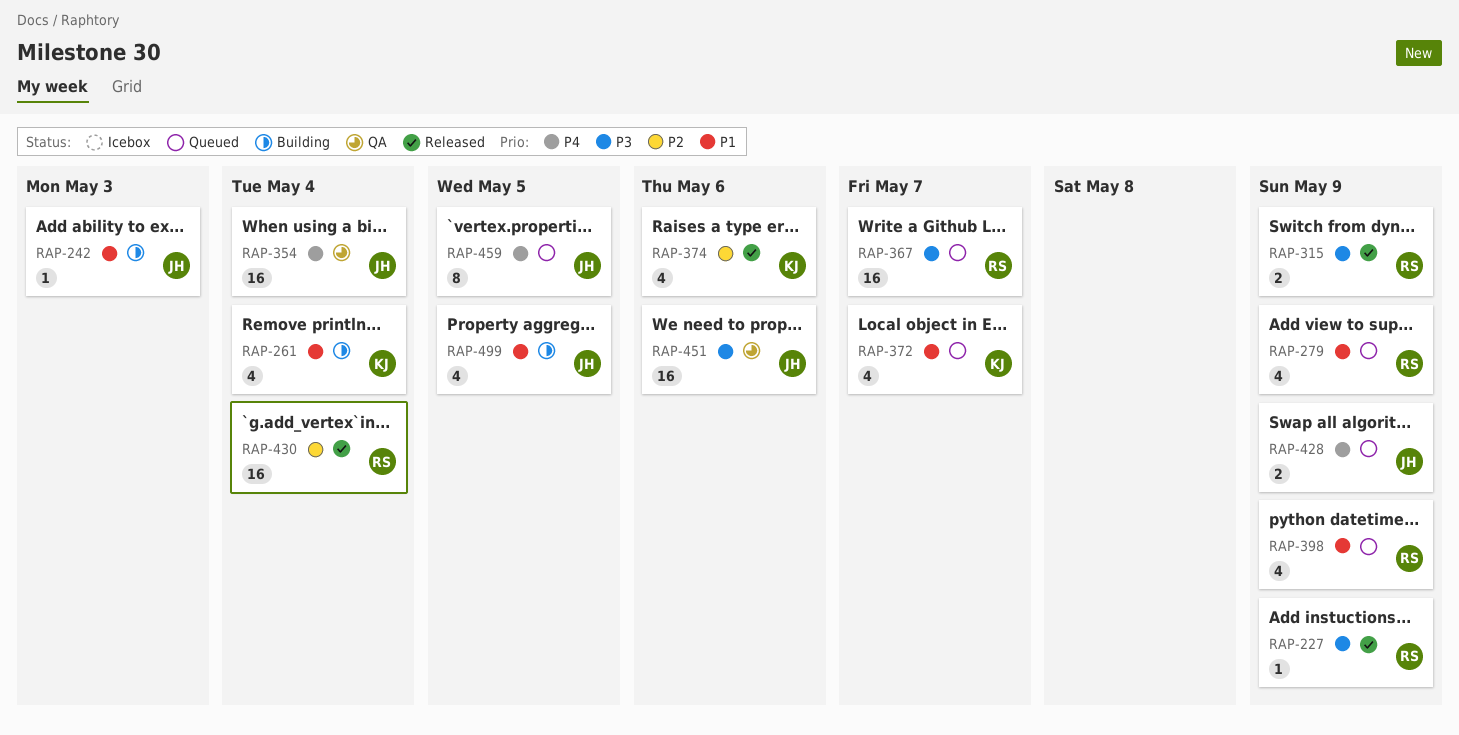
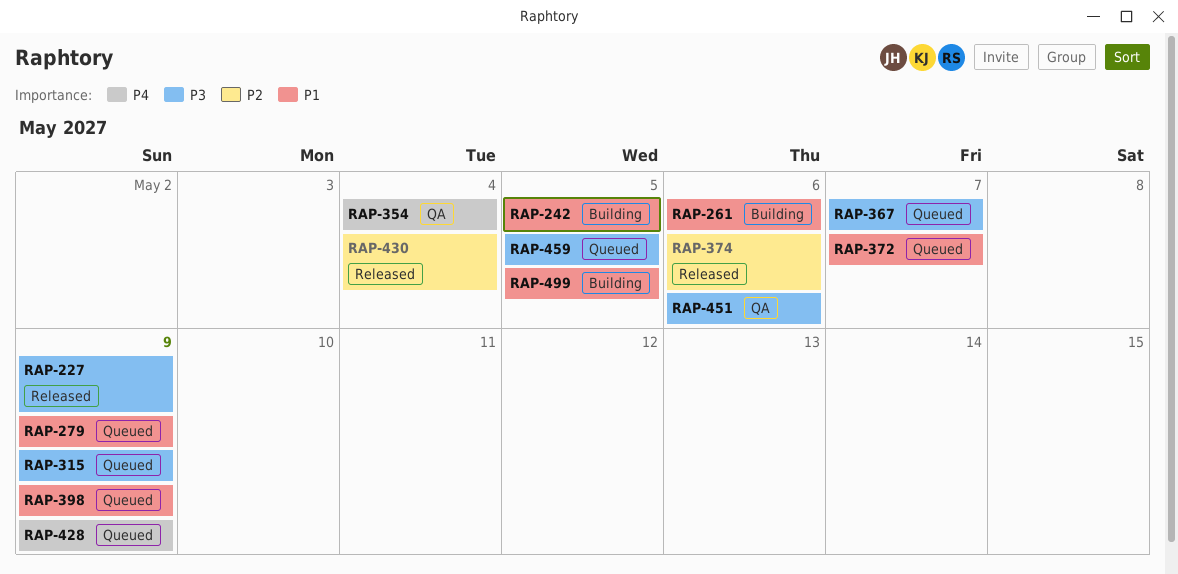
RAP-242, due: May 3 -> May 5
RAP-261, due: May 4 -> May 6
RAP-315, status: Released -> Queued
RAP-459, priority: P4 -> P3

